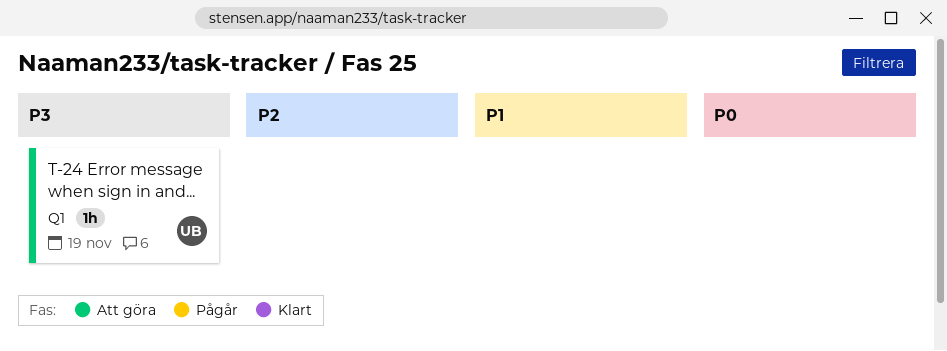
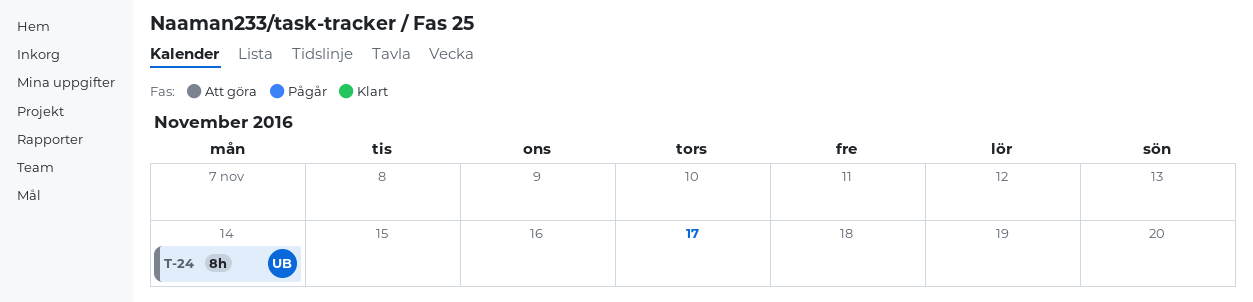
T-24, estimate: 1h -> 8h
T-24, due: Nov 19 -> Nov 14

